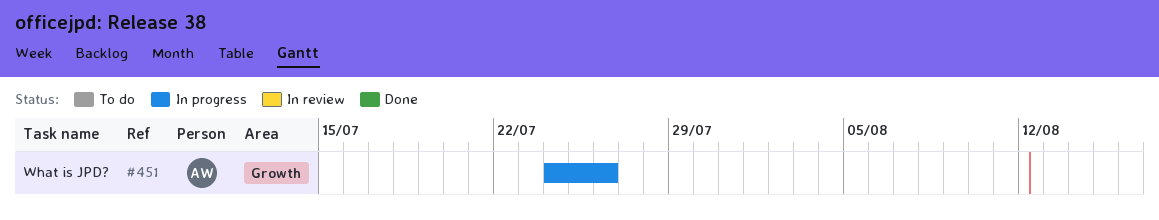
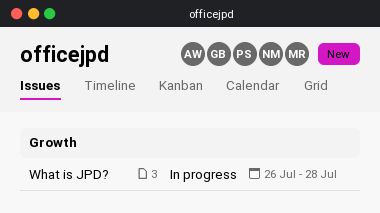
What is JPD?, start: Jul 24 -> Jul 26
What is JPD?, due: Jul 26 -> Jul 28

